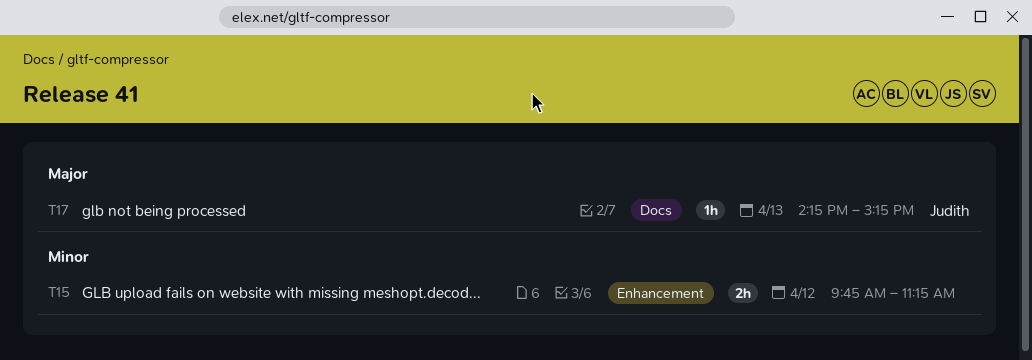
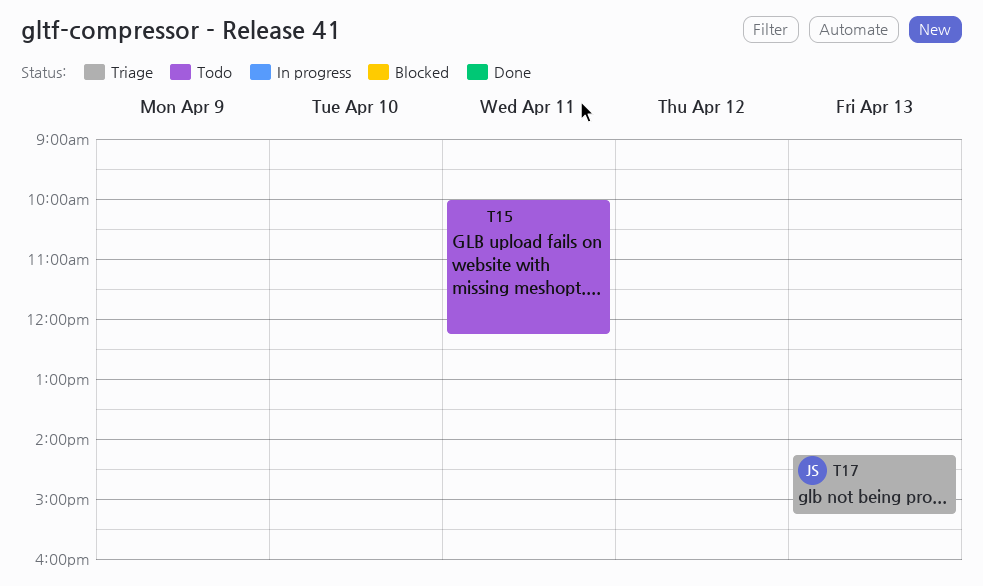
T15, day: Apr 12 -> Apr 11
T15, begins: 09:45 -> 10:00
T15, ends: 11:15 -> 12:15

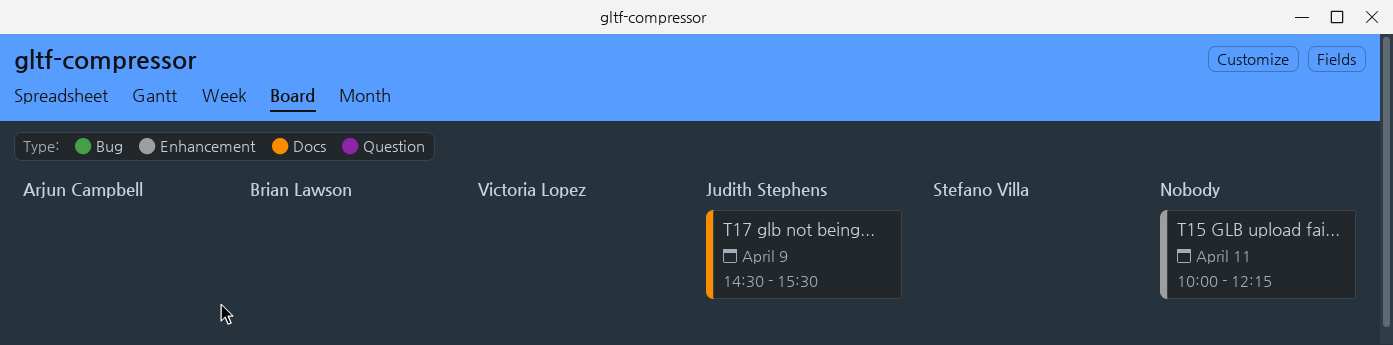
T17, day: Apr 13 -> Apr 9
T17, begins: 14:15 -> 14:30
T17, ends: 15:15 -> 15:30

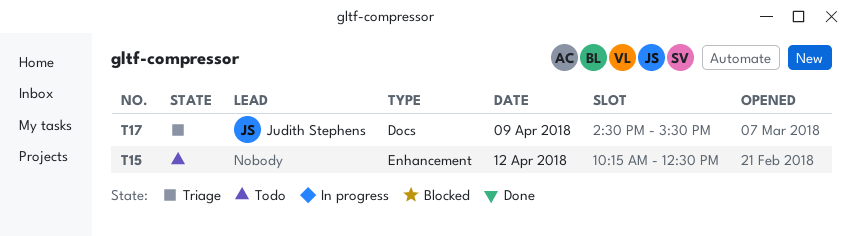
T15, day: Apr 11 -> Apr 12
T15, begins: 10:00 -> 10:15
T15, ends: 12:15 -> 12:30

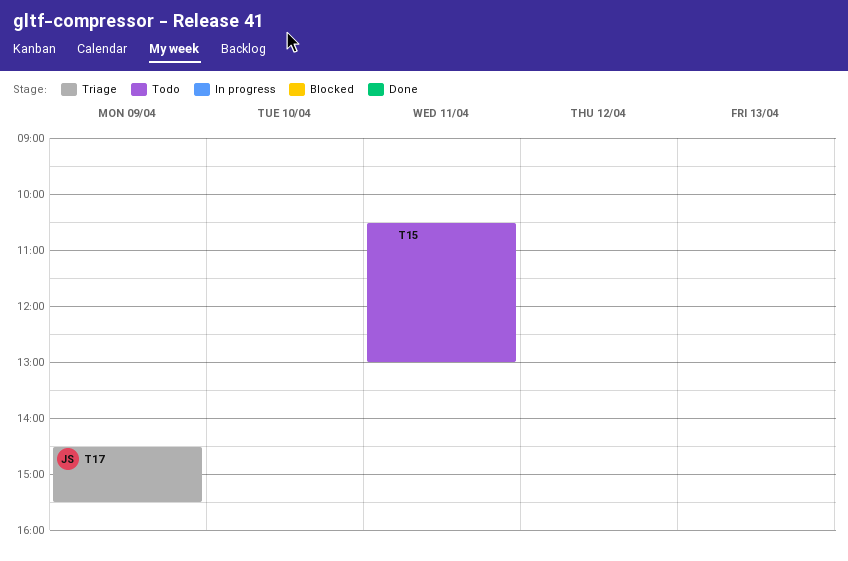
T15, day: Apr 12 -> Apr 11
T15, begins: 10:15 -> 10:30
T15, ends: 12:30 -> 13:00

